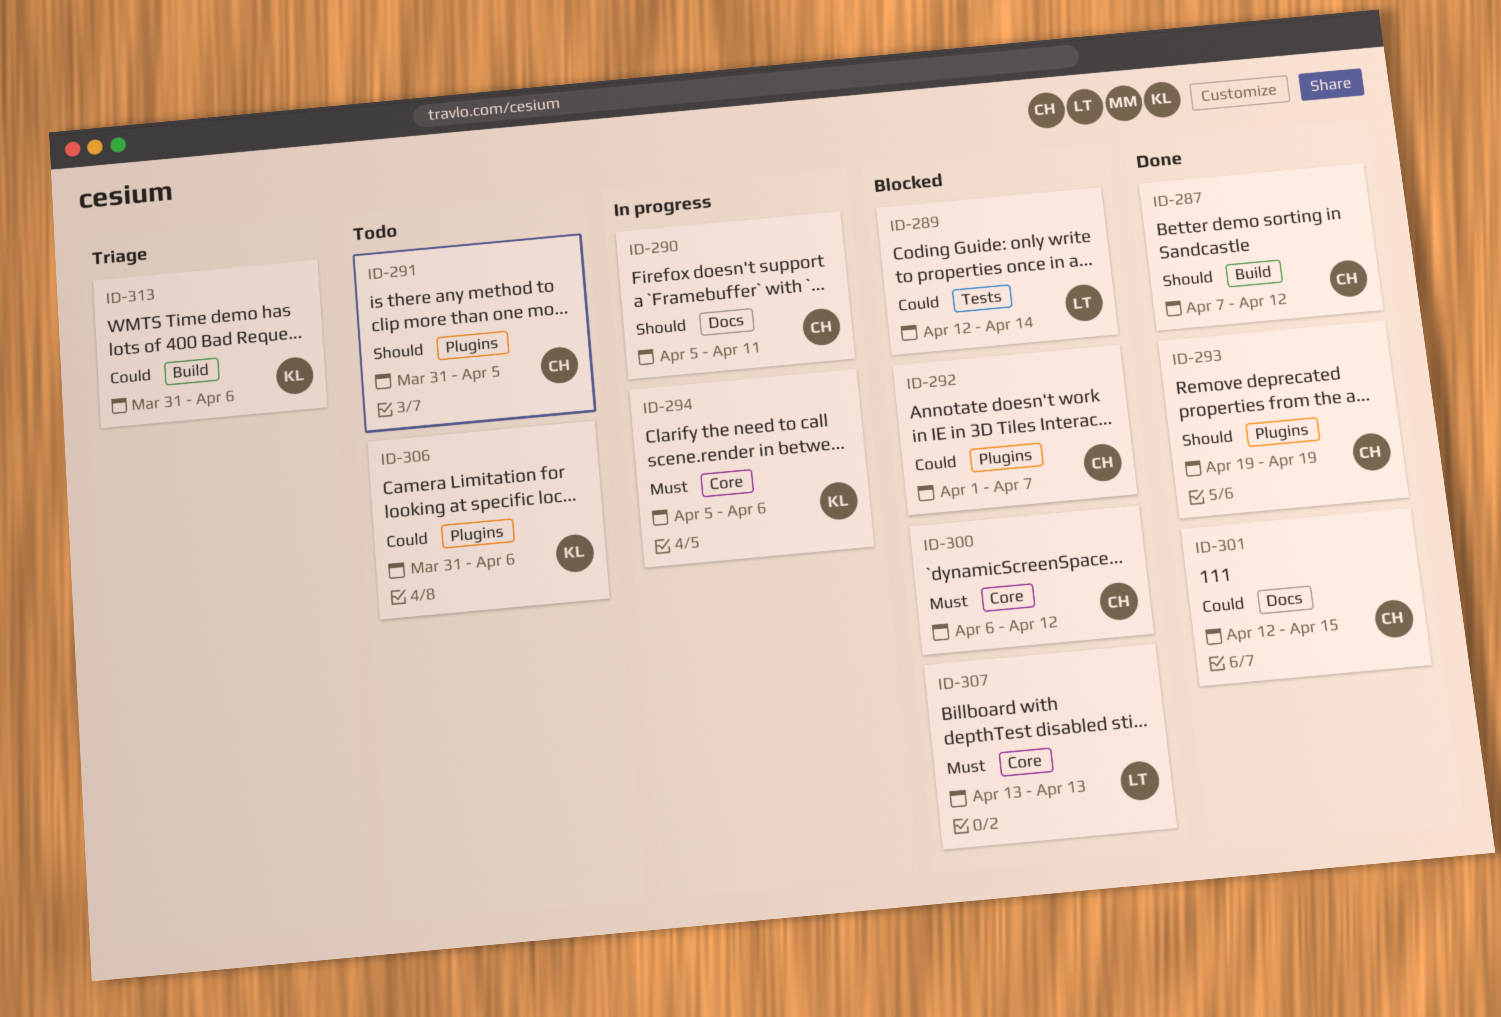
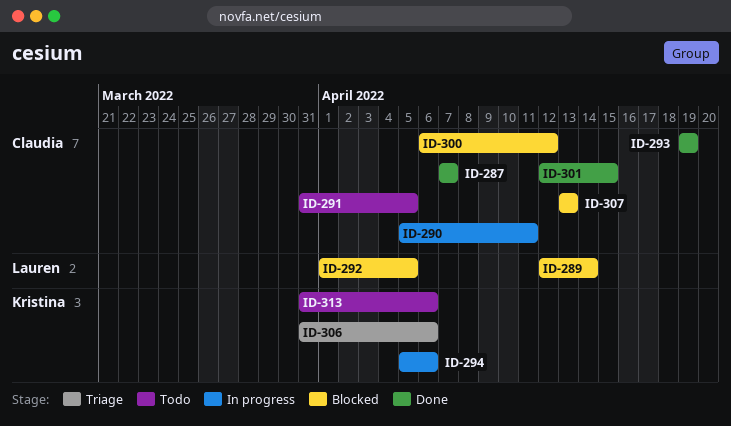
ID-287, due: Apr 12 -> Apr 7
ID-292, owner: Claudia -> Lauren
ID-292, due: Apr 7 -> Apr 5
ID-306, status: Todo -> Triage
ID-307, owner: Lauren -> Claudia
ID-313, status: Triage -> Todo

